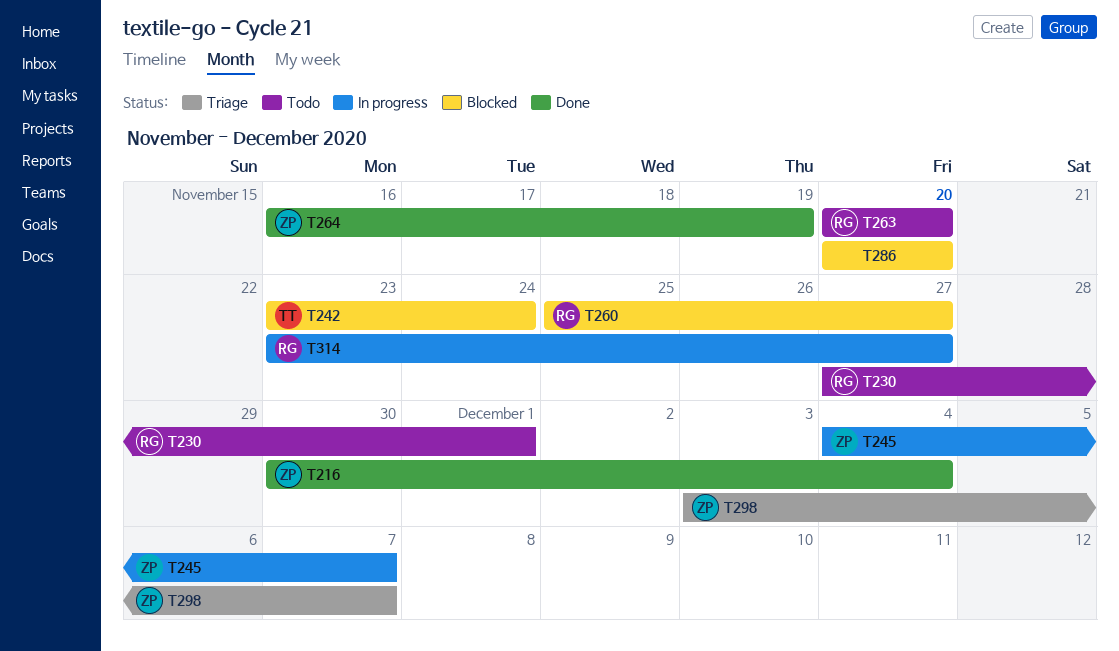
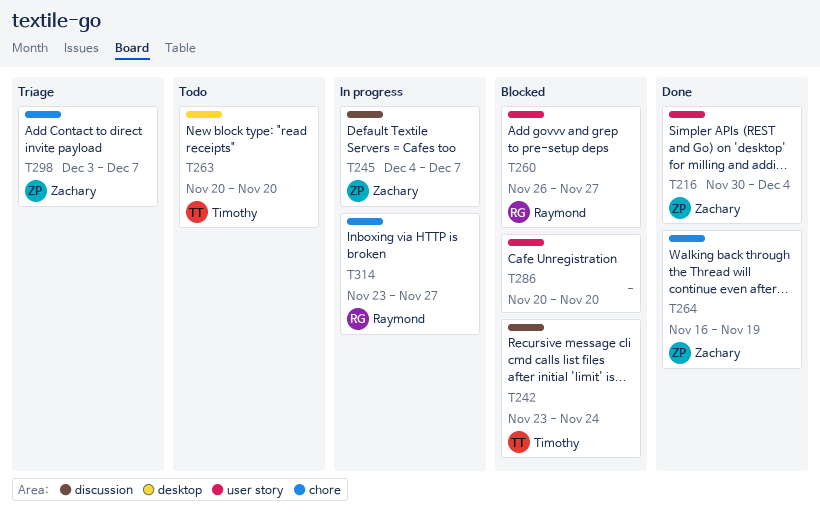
T230: present -> none
T260, start: Nov 25 -> Nov 26
T263, owner: Raymond -> Timothy

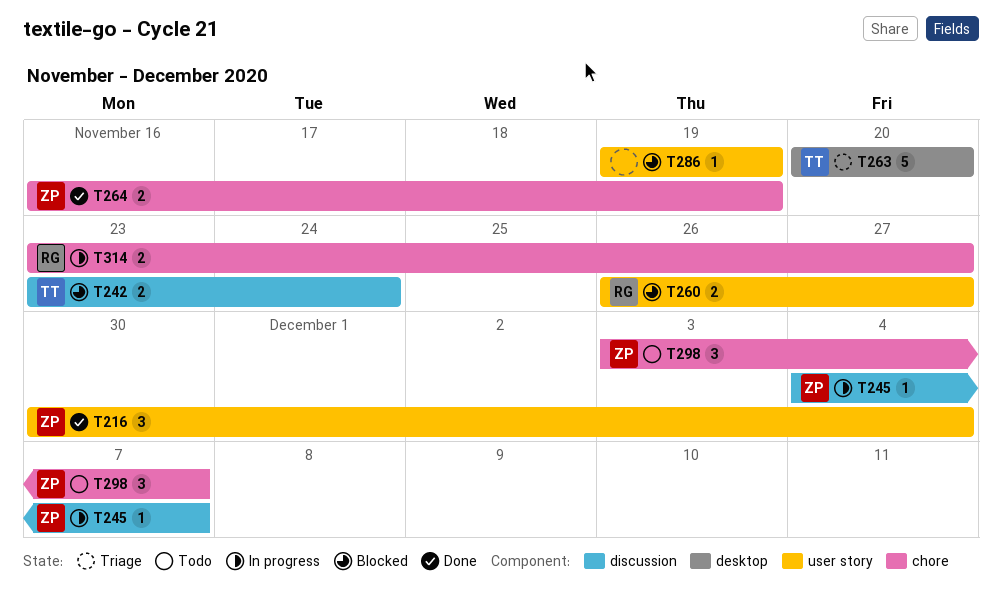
T263, status: Todo -> Triage
T286, start: Nov 20 -> Nov 19
T286, due: Nov 20 -> Nov 19
T298, status: Triage -> Todo

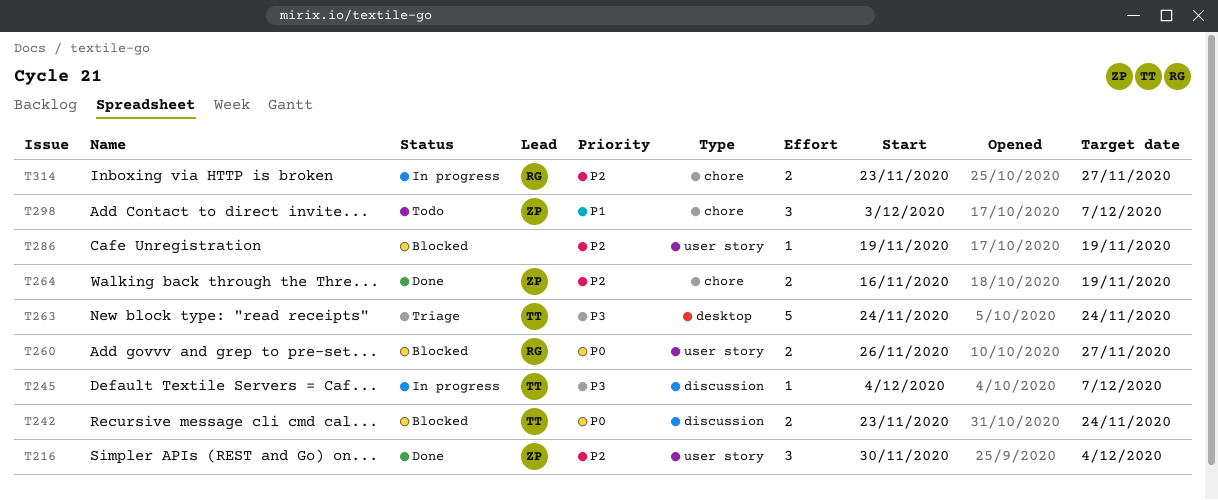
T245, owner: ZP -> TT
T263, start: Nov 20 -> Nov 24
T263, due: Nov 20 -> Nov 24

